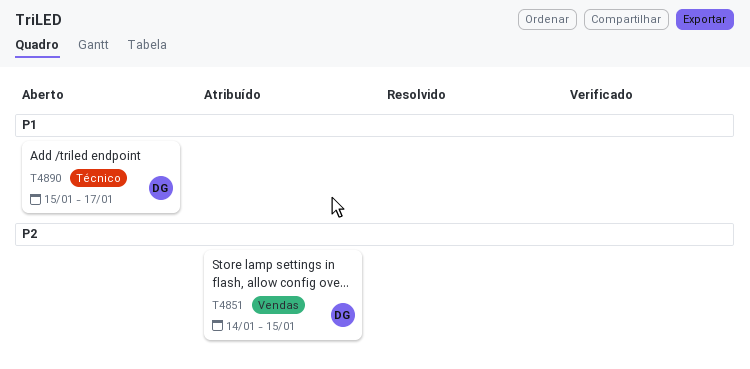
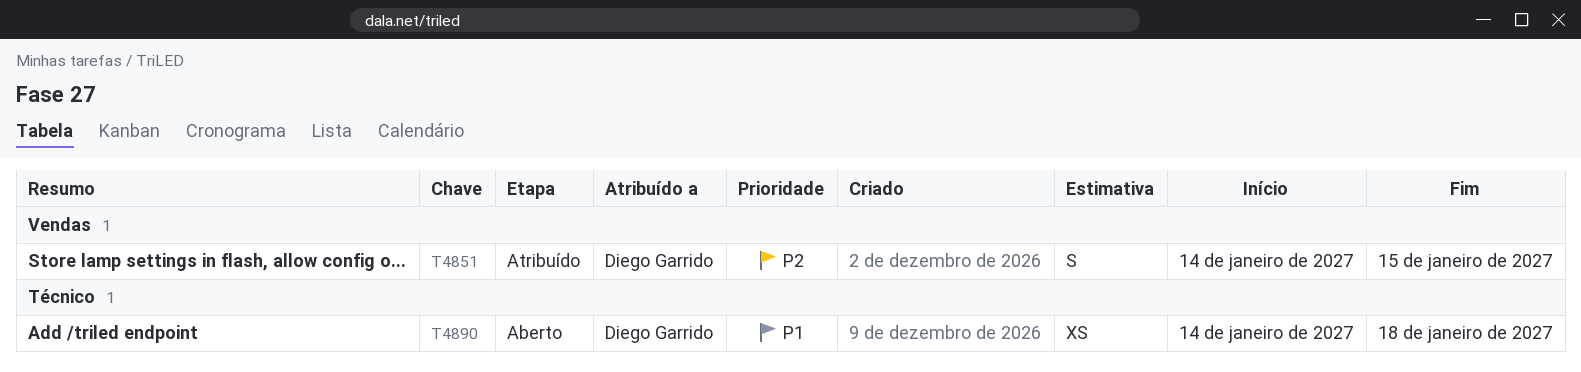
T4890, start: Jan 15 -> Jan 14
T4890, due: Jan 17 -> Jan 18

